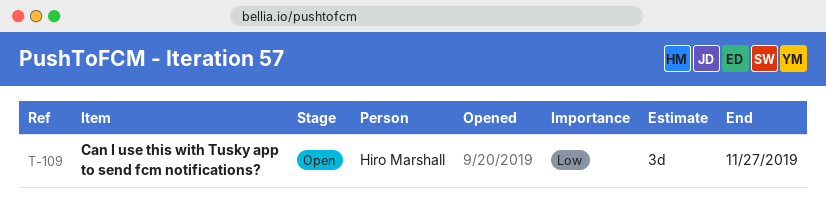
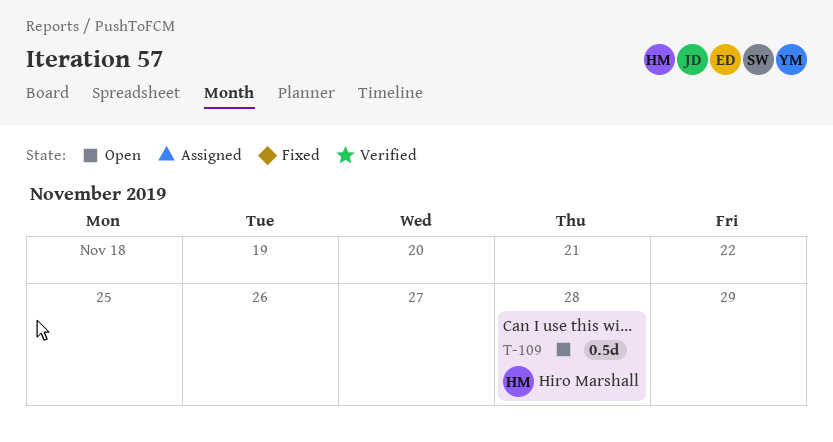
T-109, estimate: 3d -> 0.5d
T-109, due: Nov 27 -> Nov 28

